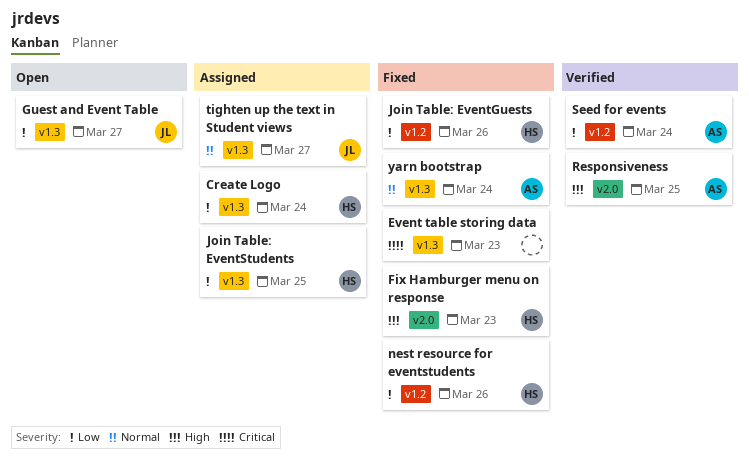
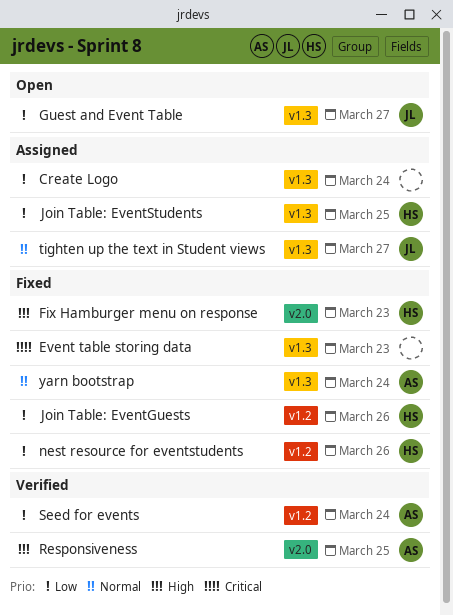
Create Logo, owner: HS -> none

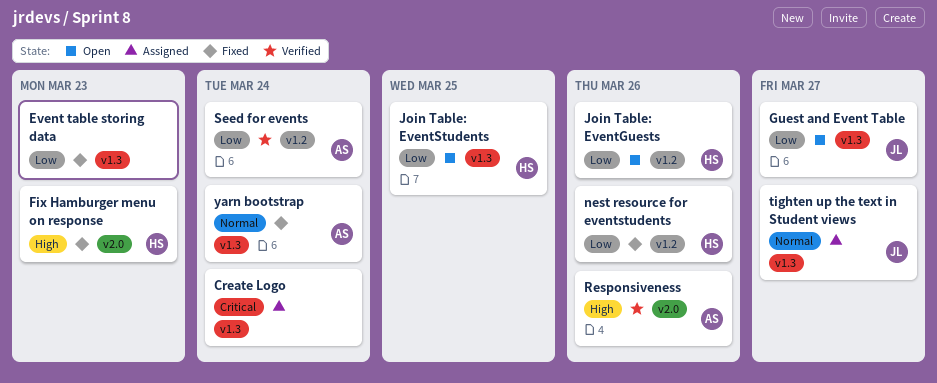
Create Logo, priority: Low -> Critical
Event table storing data, priority: Critical -> Low
Join Table: EventGuests, status: Fixed -> Open
Join Table: EventStudents, status: Assigned -> Open
Responsiveness, due: Mar 25 -> Mar 26

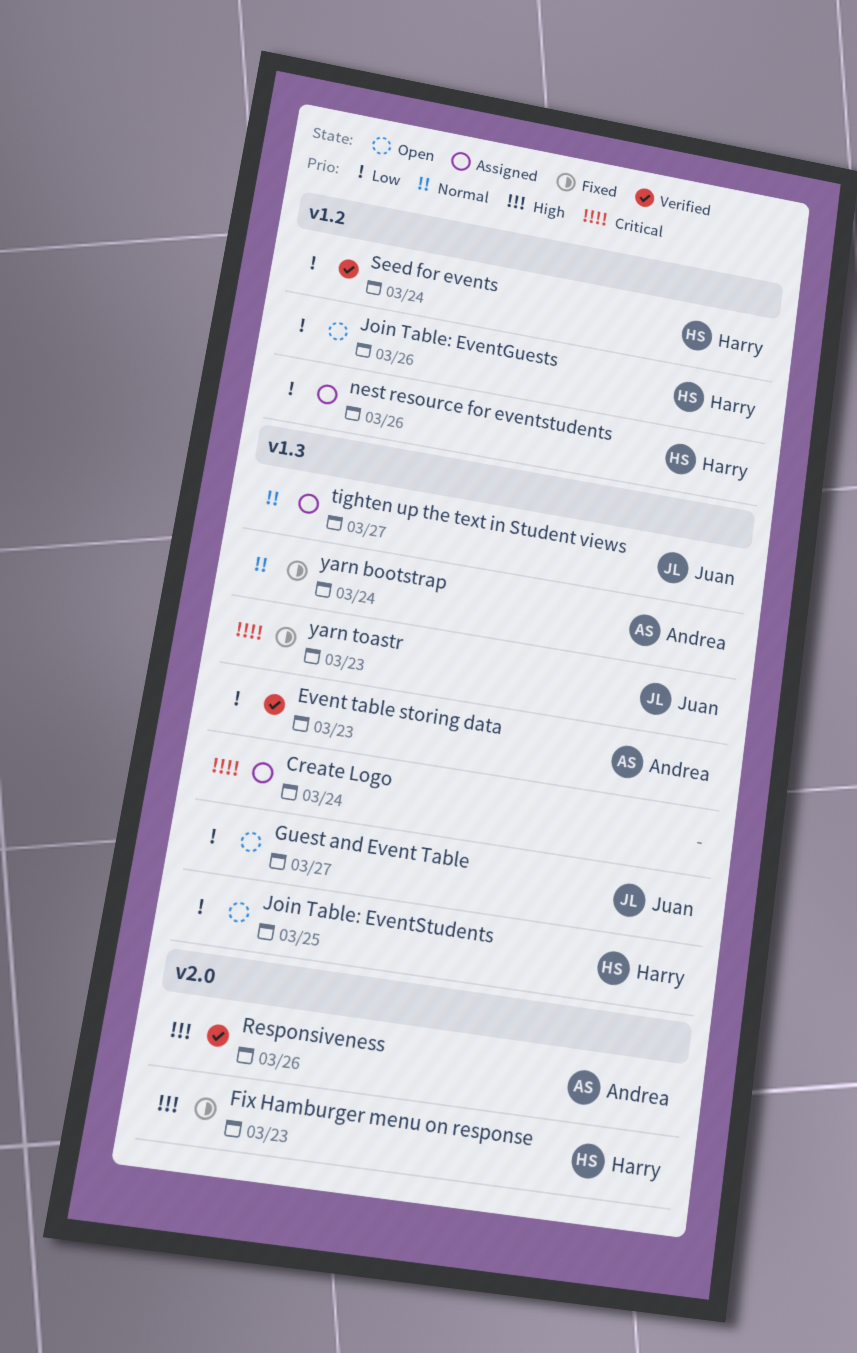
Event table storing data, status: Fixed -> Verified
Event table storing data, owner: none -> Andrea
nest resource for eventstudents, status: Fixed -> Assigned
Seed for events, owner: Andrea -> Harry
yarn toastr: none -> present

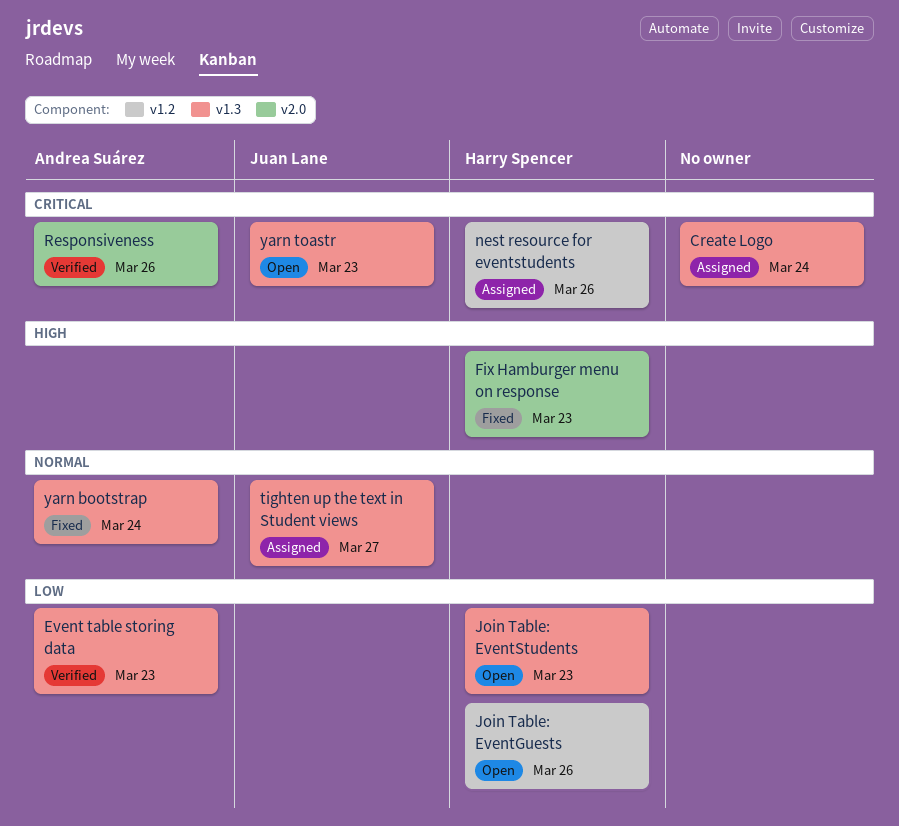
Guest and Event Table: present -> none
Join Table: EventStudents, due: Mar 25 -> Mar 23
nest resource for eventstudents, priority: Low -> Critical
Responsiveness, priority: High -> Critical
Seed for events: present -> none
yarn toastr, status: Fixed -> Open

